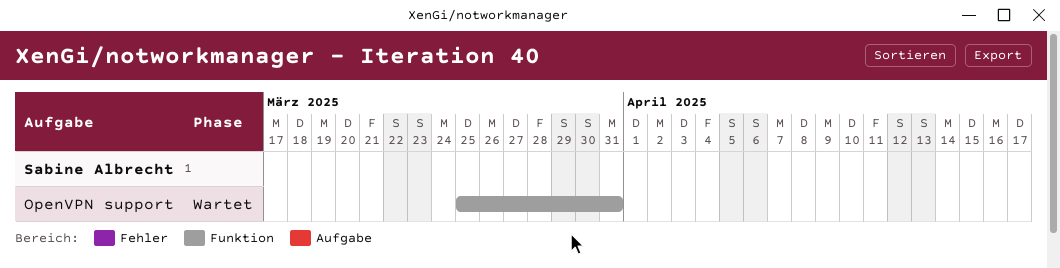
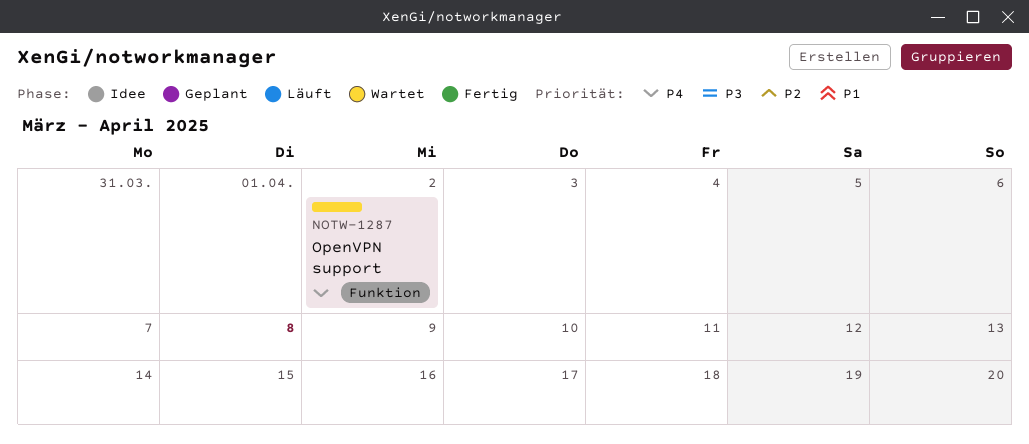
OpenVPN support, due: Mar 31 -> Apr 2

